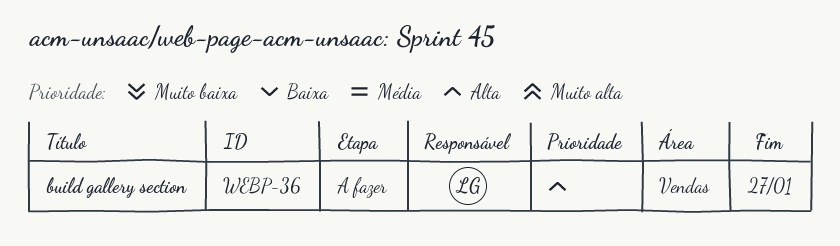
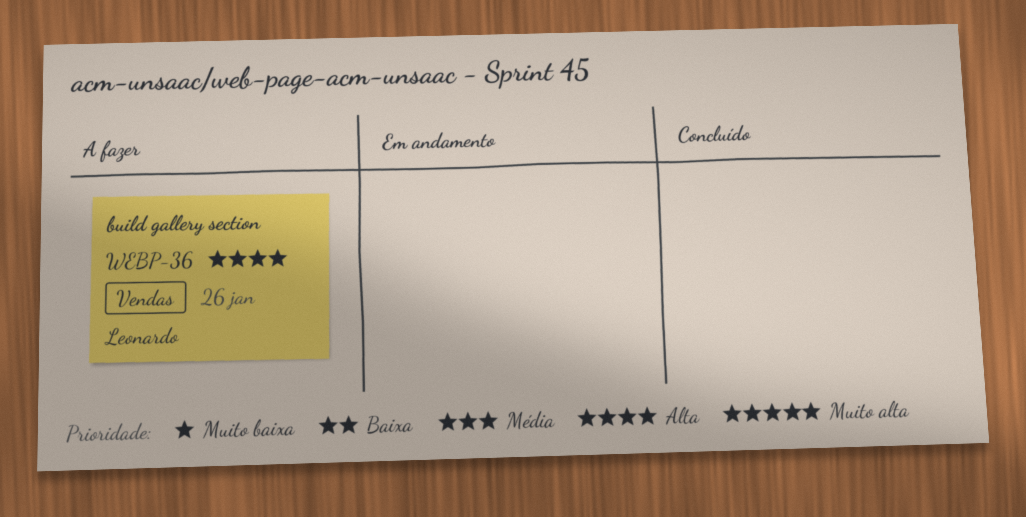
WEBP-36, due: Jan 27 -> Jan 26

